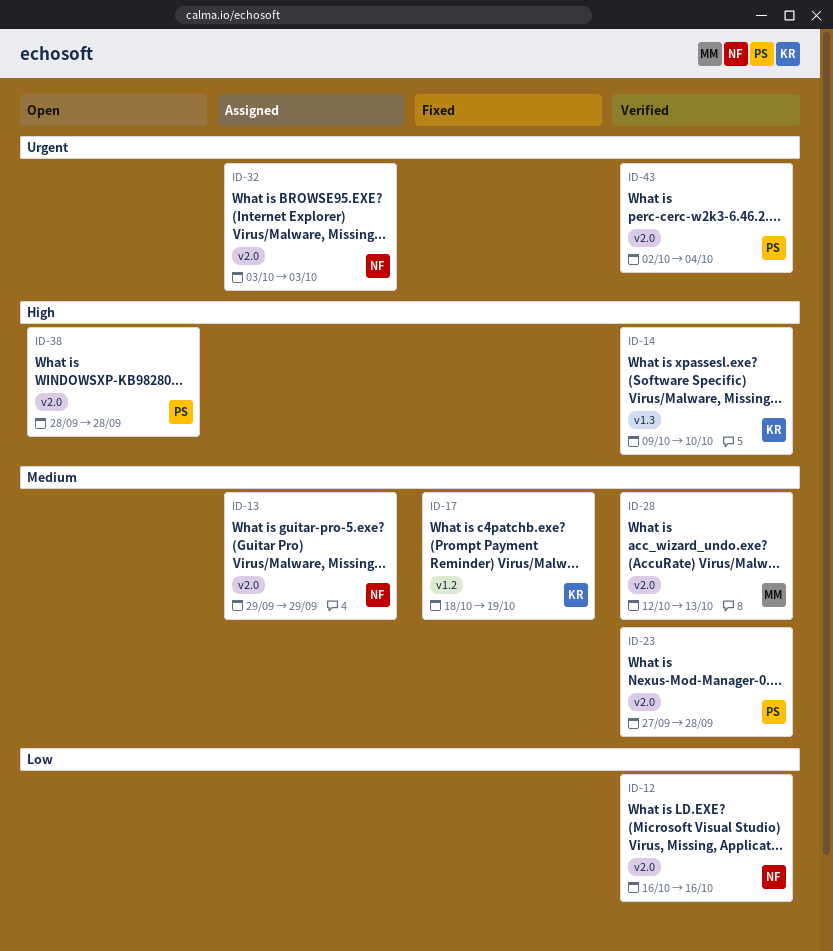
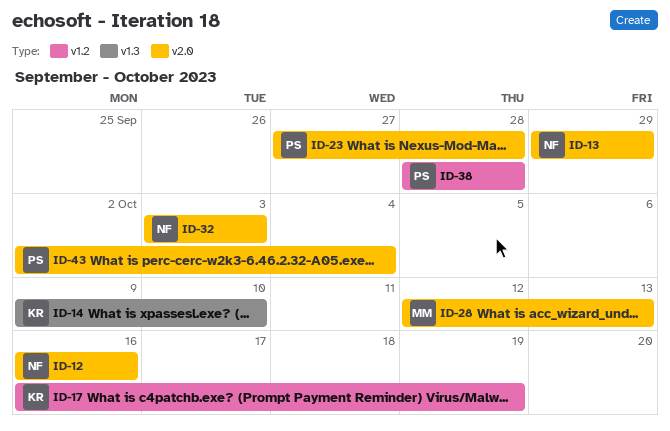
ID-17, start: Oct 18 -> Oct 16
ID-38, label: v2.0 -> v1.2

